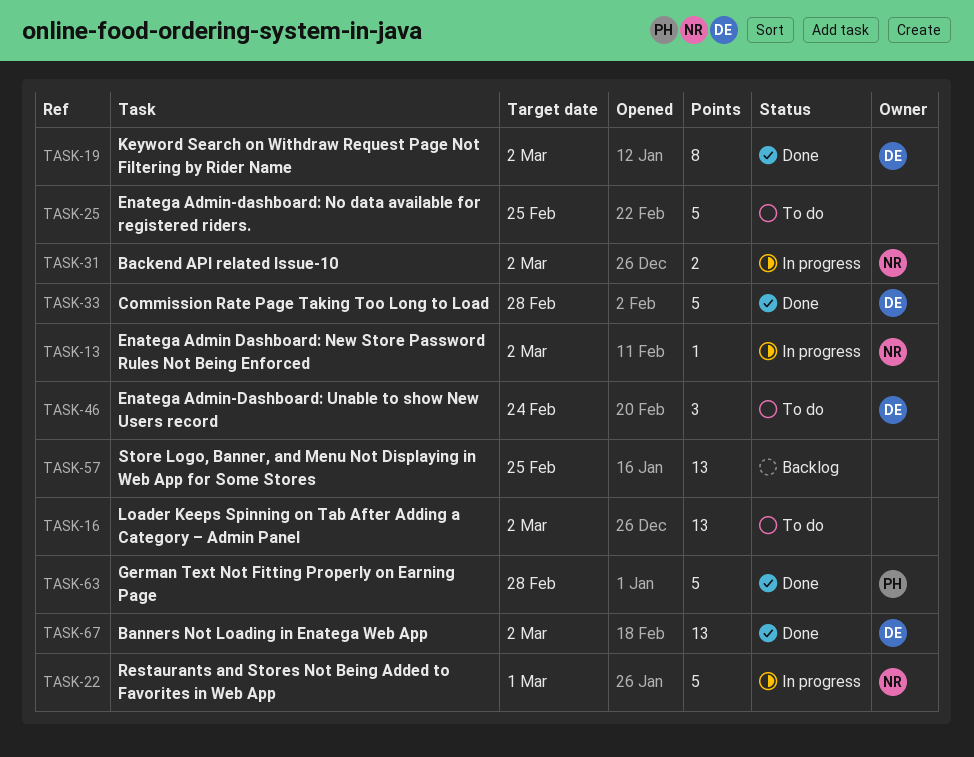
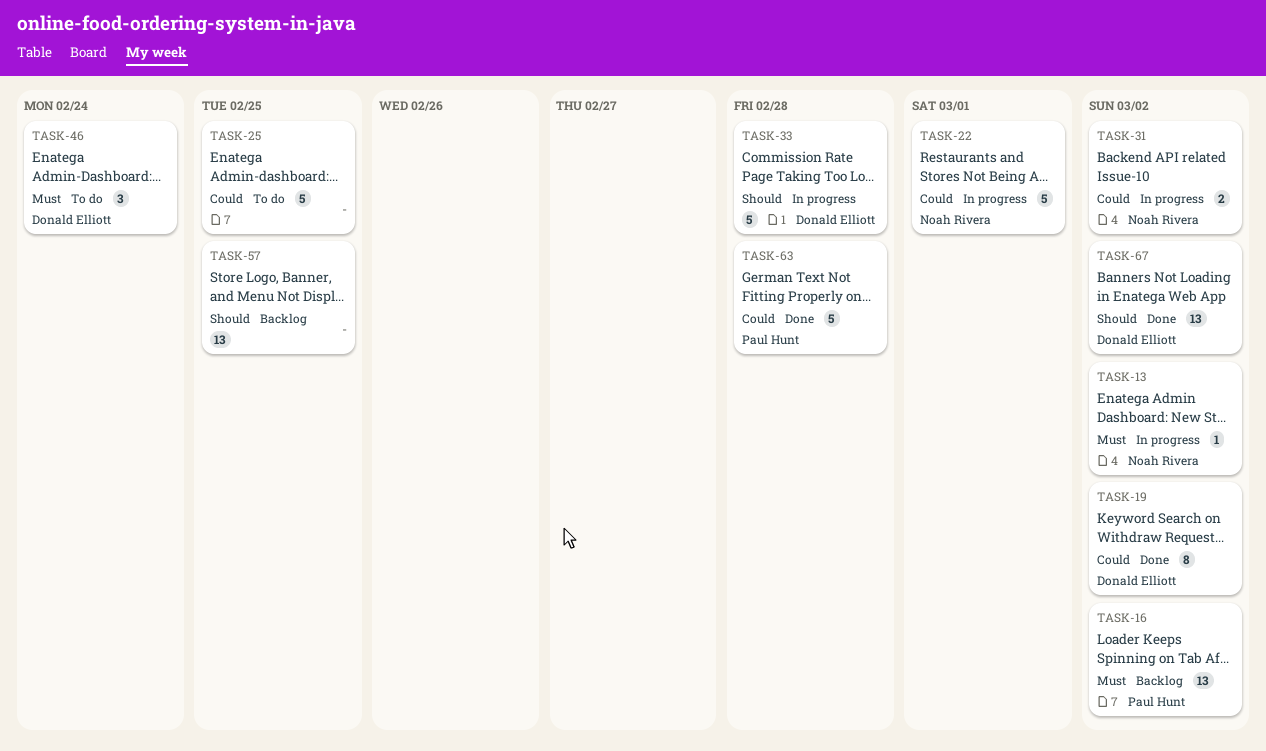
TASK-16, status: To do -> Backlog
TASK-16, owner: none -> Paul Hunt
TASK-33, status: Done -> In progress

